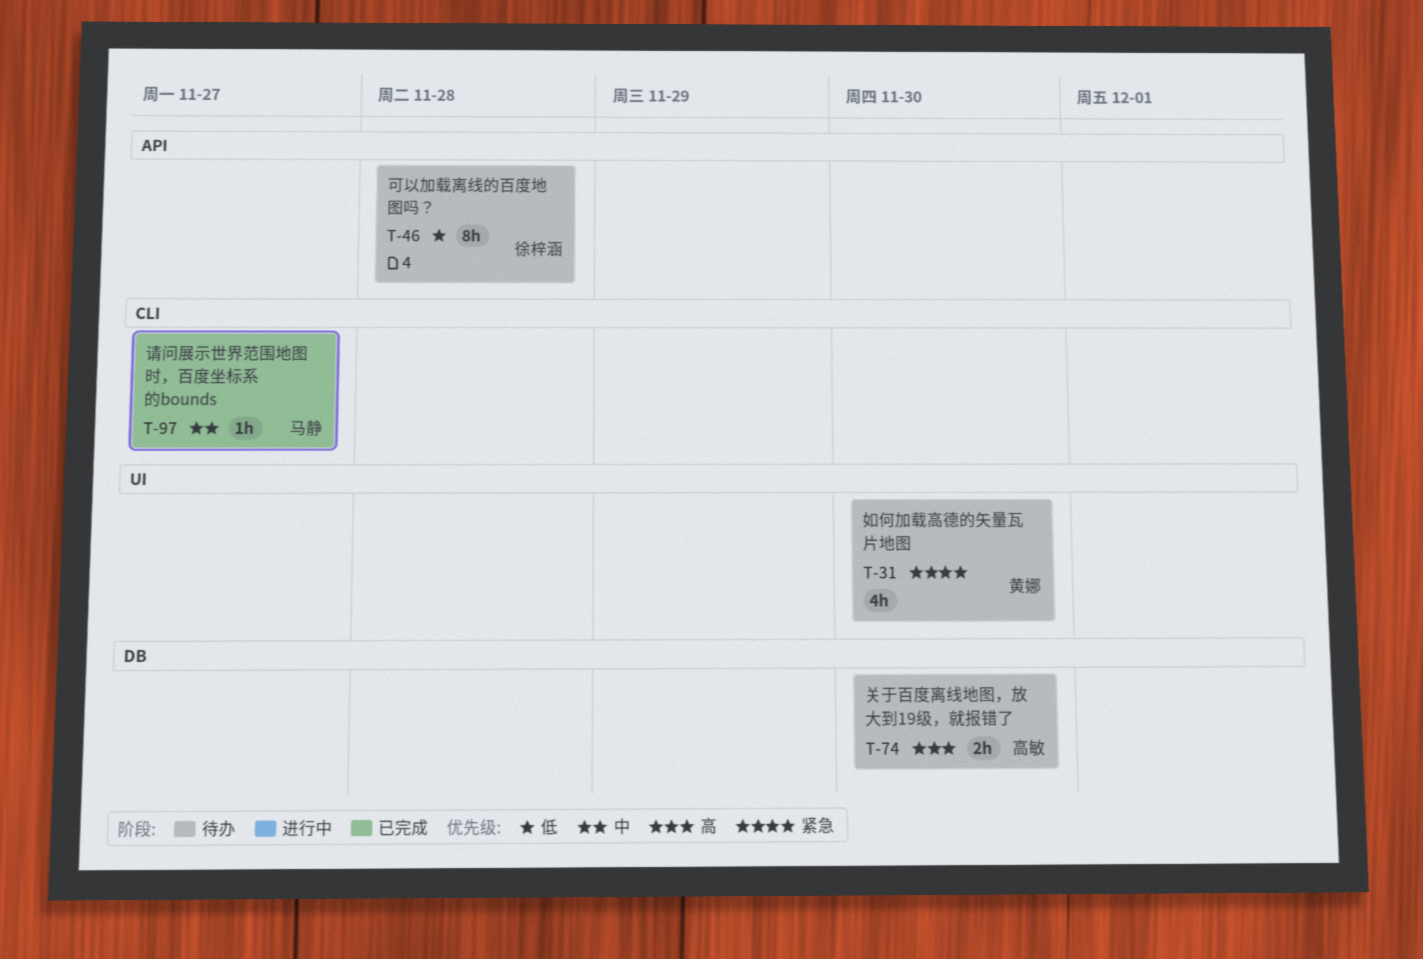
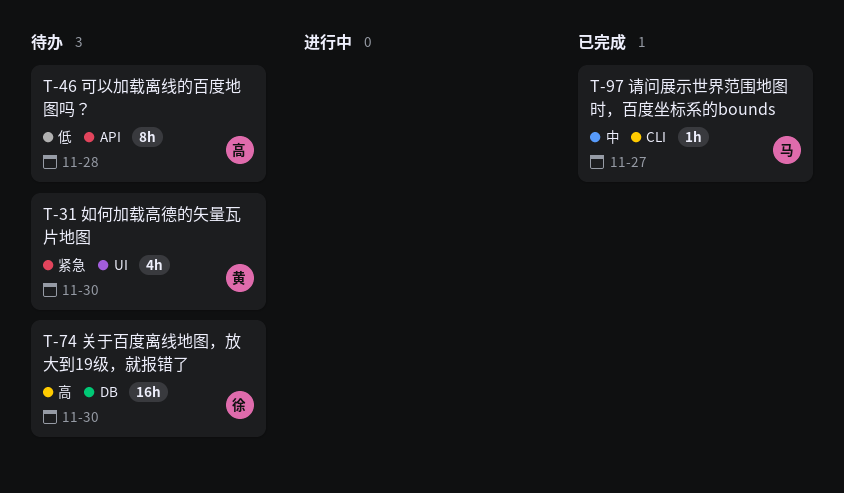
T-46, owner: 徐梓涵 -> 高敏
T-74, owner: 高敏 -> 徐梓涵
T-74, estimate: 2h -> 16h

